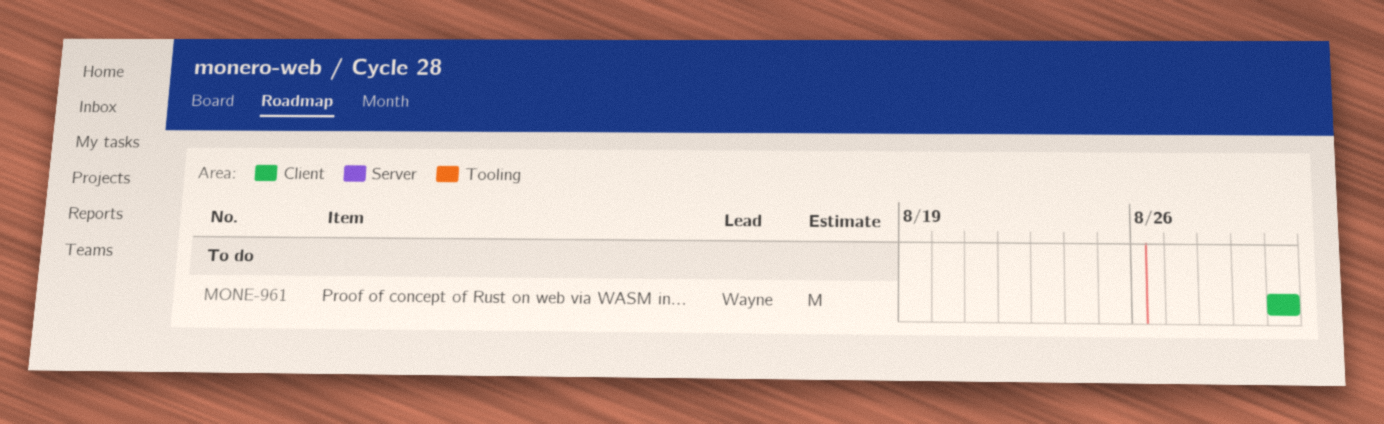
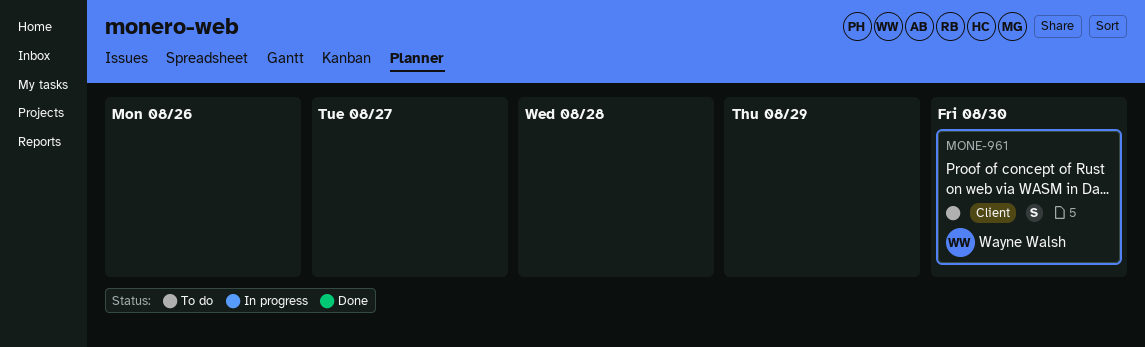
MONE-961, estimate: M -> S

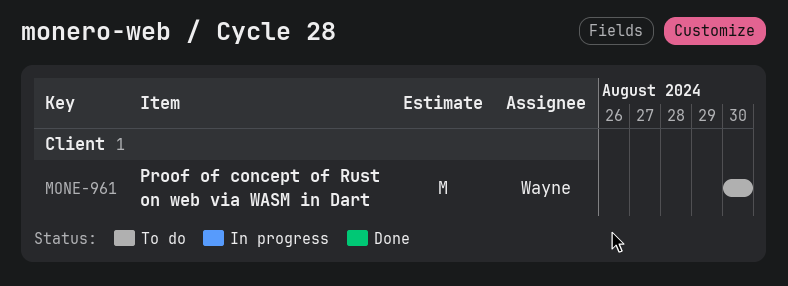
MONE-961, estimate: S -> M

